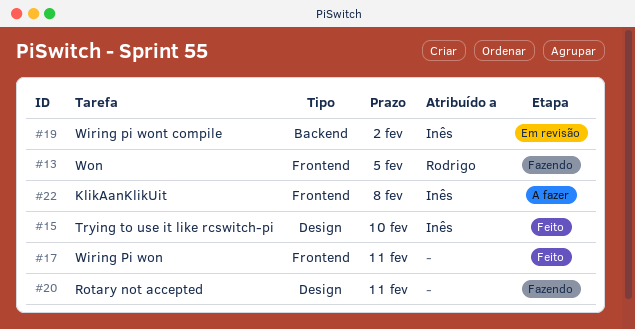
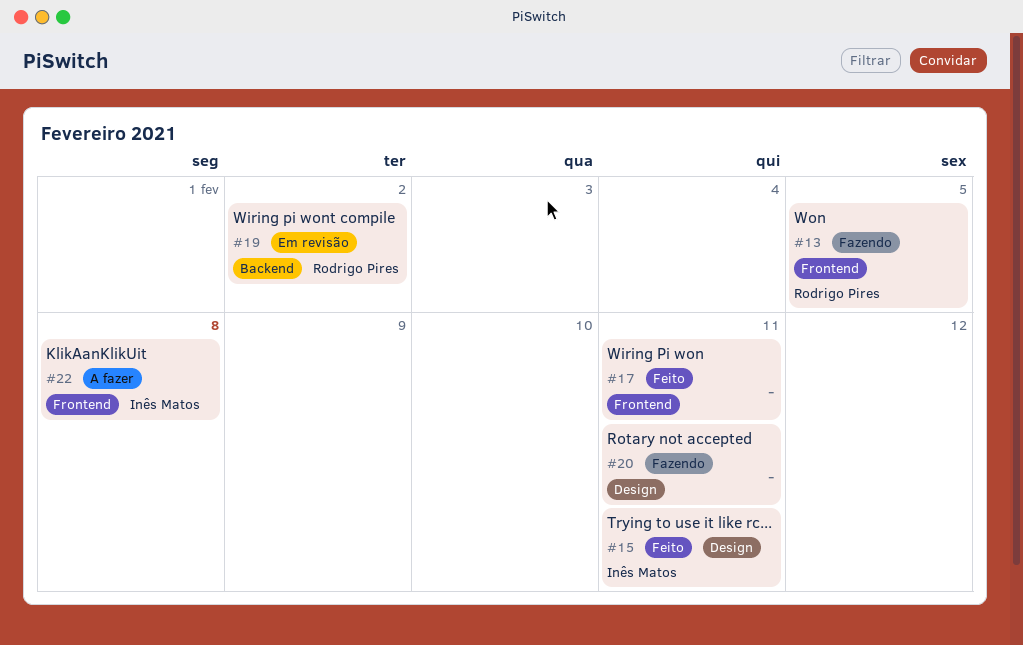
#15, due: Feb 10 -> Feb 11
#19, owner: Inês Matos -> Rodrigo Pires

